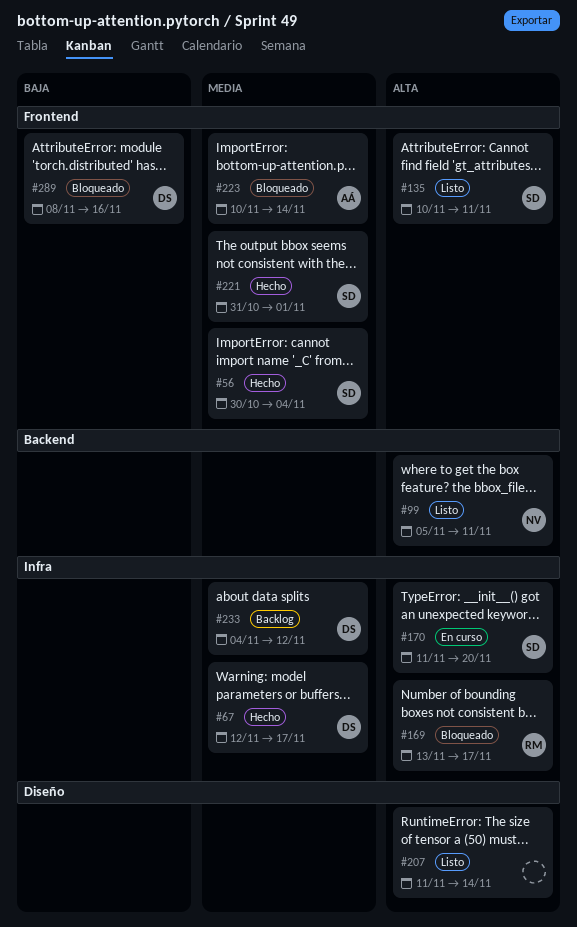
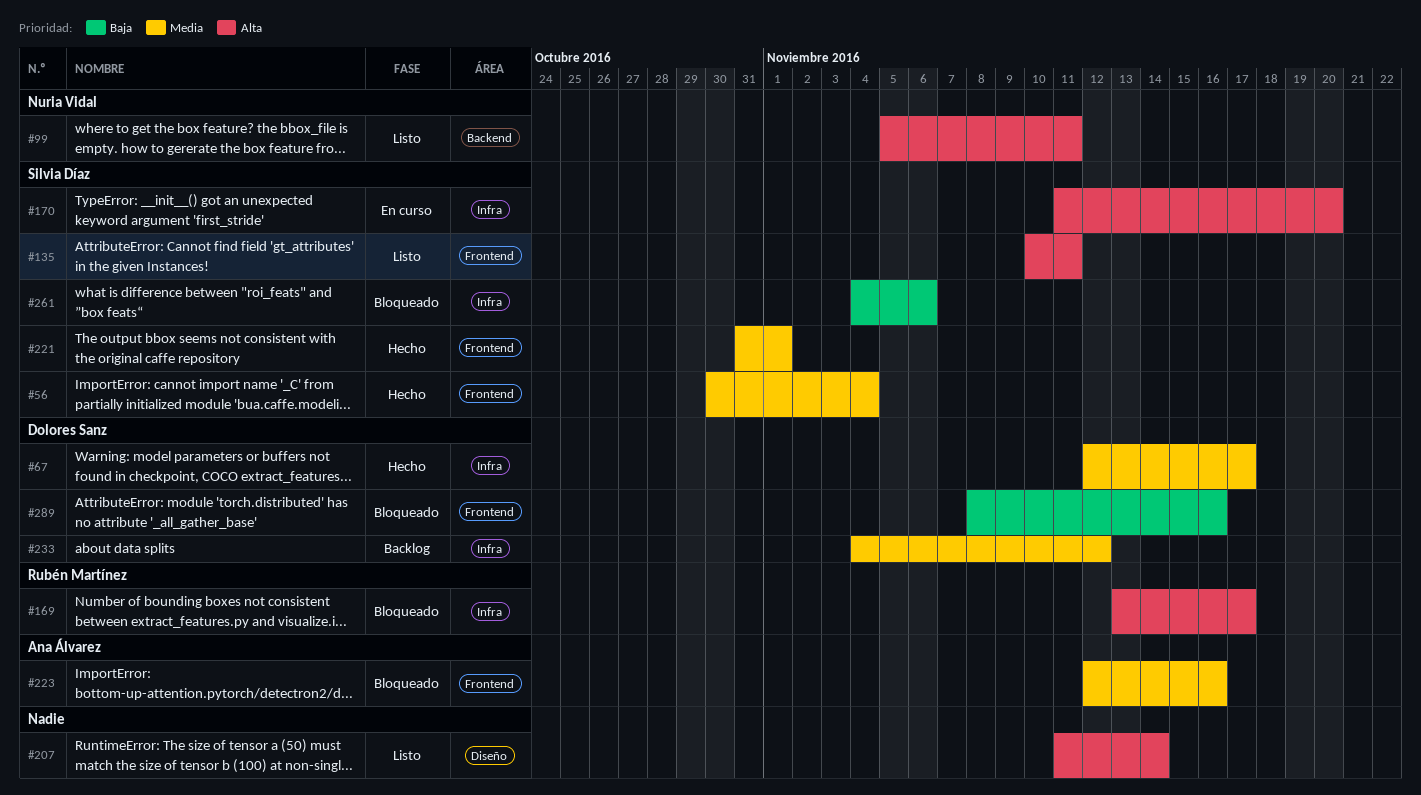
#223, start: Nov 10 -> Nov 12
#223, due: Nov 14 -> Nov 16
#261: none -> present

